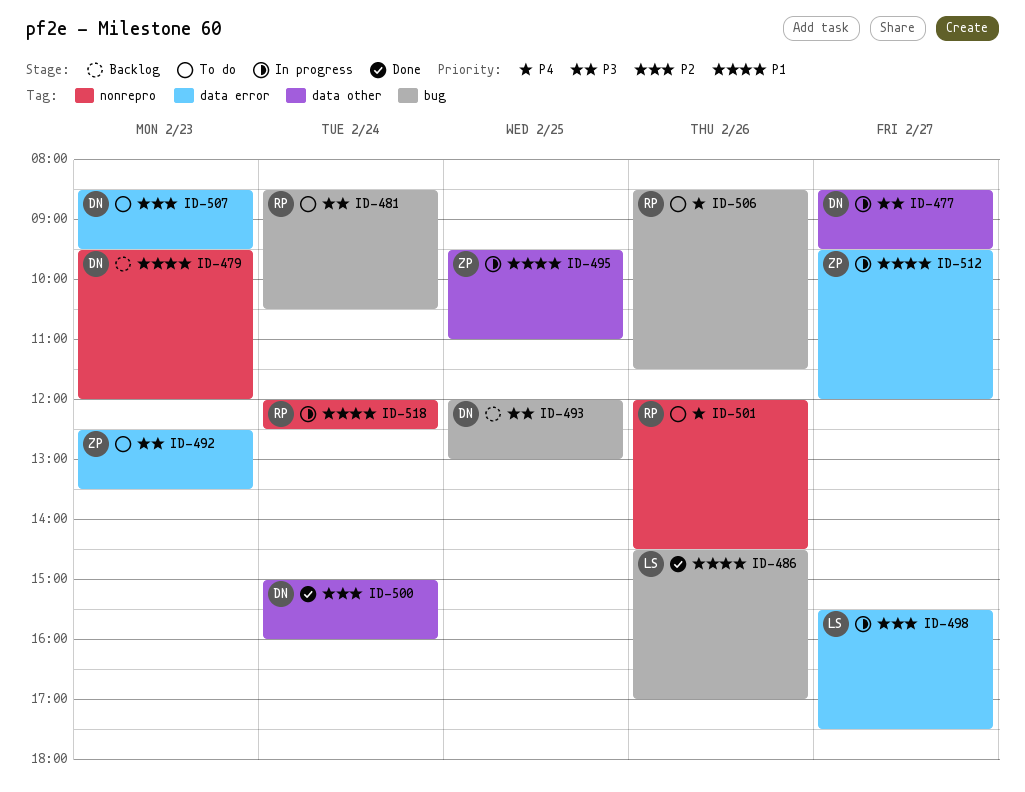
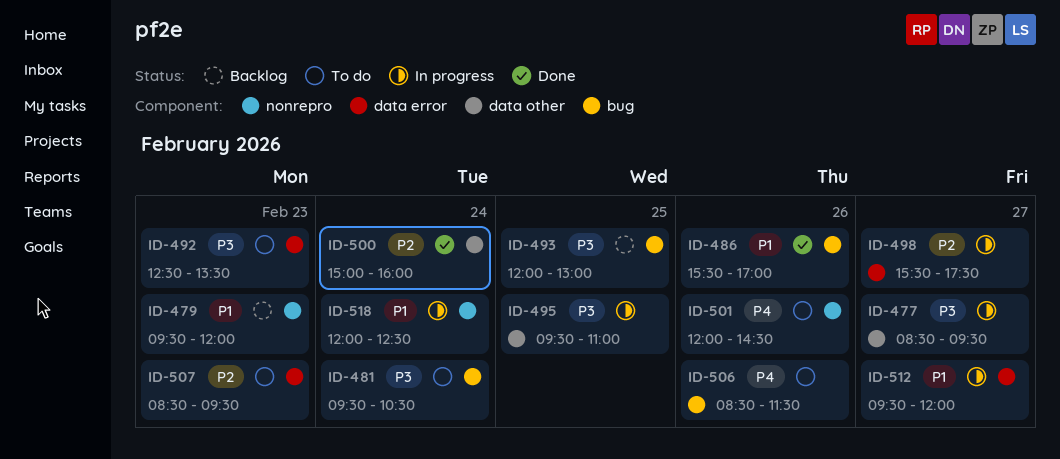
ID-481, begins: 08:30 -> 09:30
ID-486, begins: 14:30 -> 15:30
ID-495, priority: P1 -> P3

